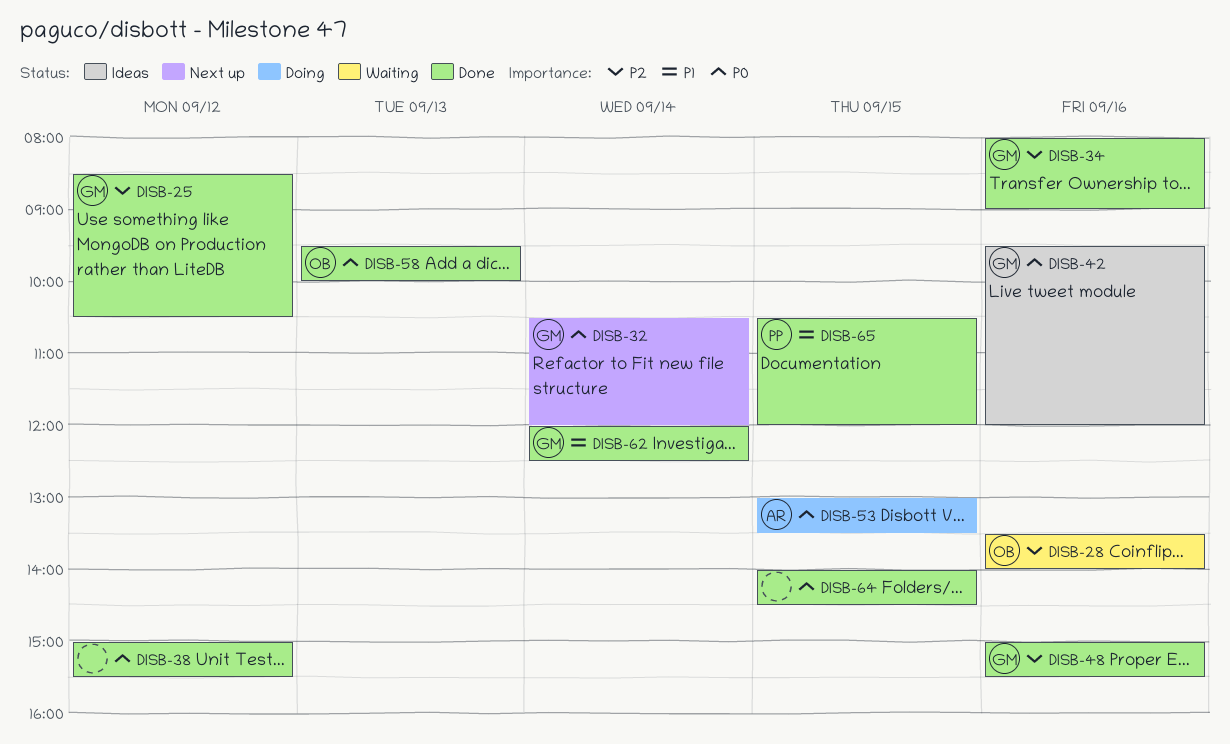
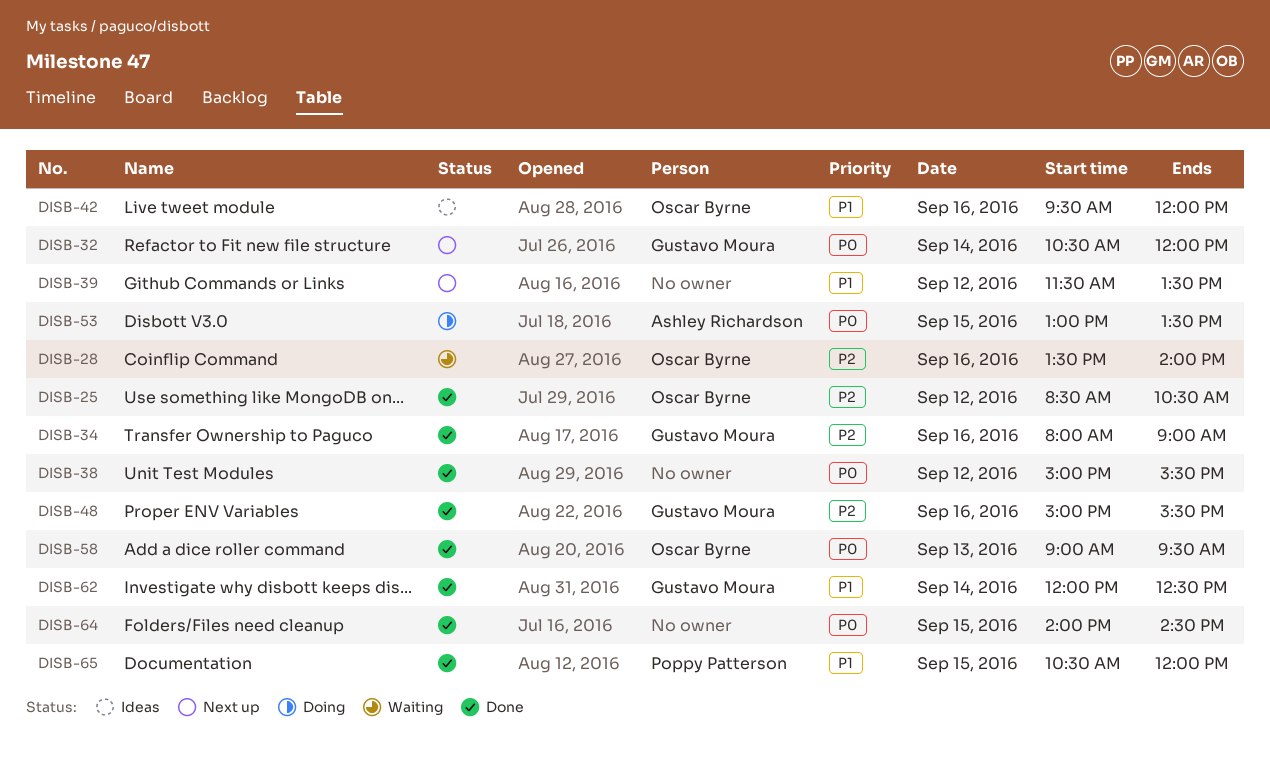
DISB-25, owner: Gustavo Moura -> Oscar Byrne
DISB-39: none -> present
DISB-42, owner: Gustavo Moura -> Oscar Byrne
DISB-42, priority: P0 -> P1
DISB-58, begins: 09:30 -> 09:00
DISB-58, ends: 10:00 -> 09:30

